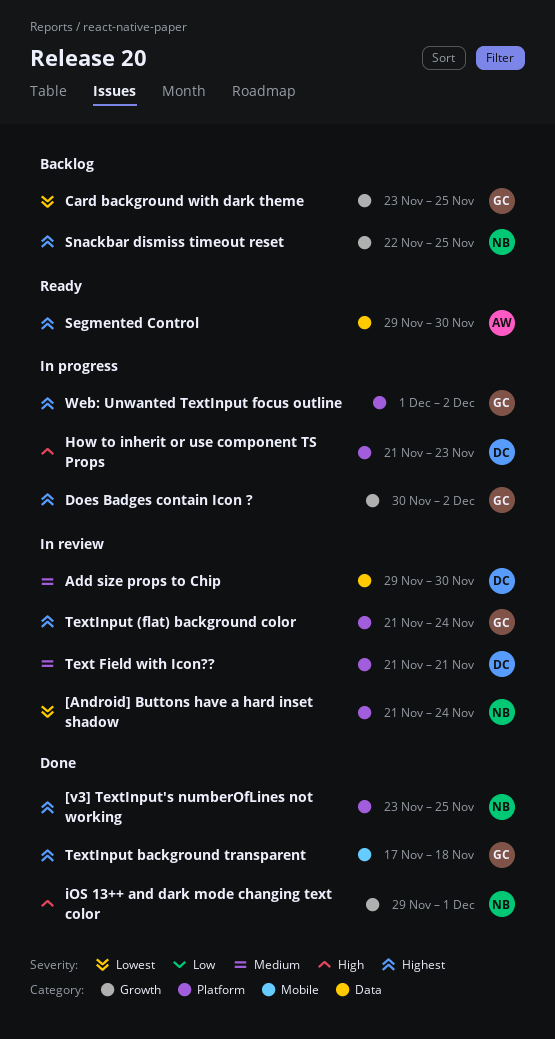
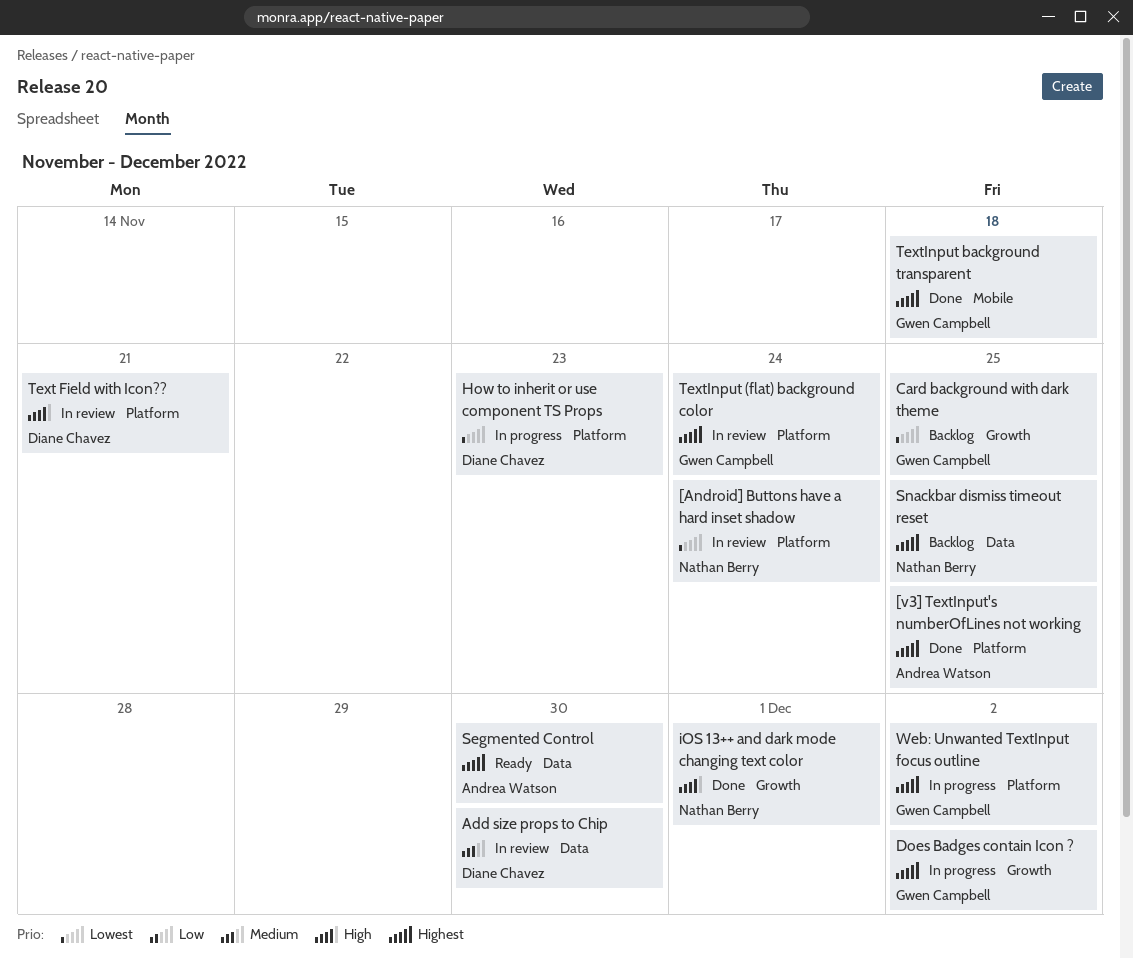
[v3] TextInput's numberOfLines not working, owner: Nathan Berry -> Andrea Watson
How to inherit or use component TS Props, priority: High -> Lowest
Snackbar dismiss timeout reset, label: Growth -> Data
Text Field with Icon??, priority: Medium -> High

